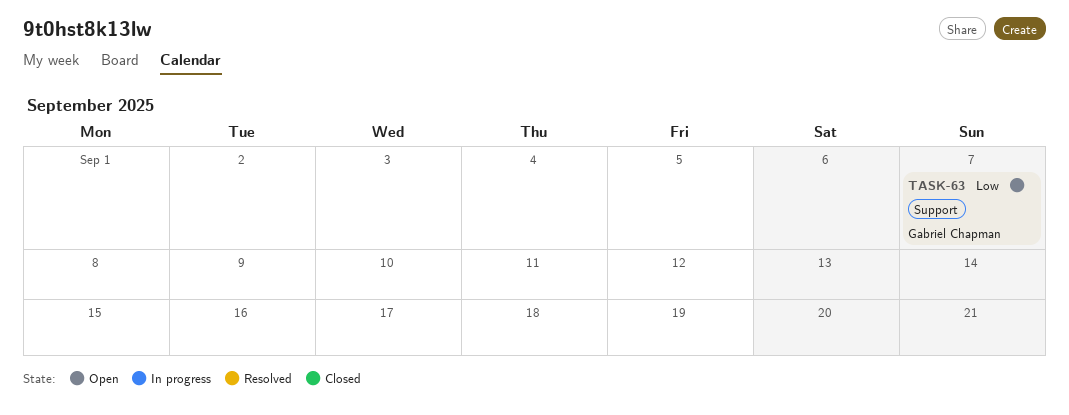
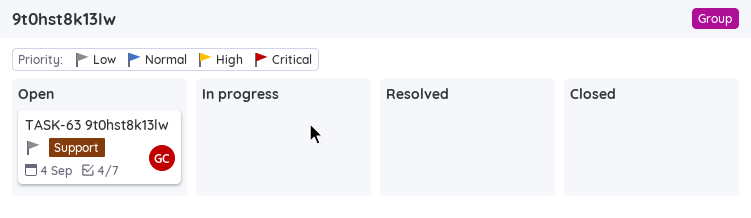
TASK-63, due: Sep 7 -> Sep 4

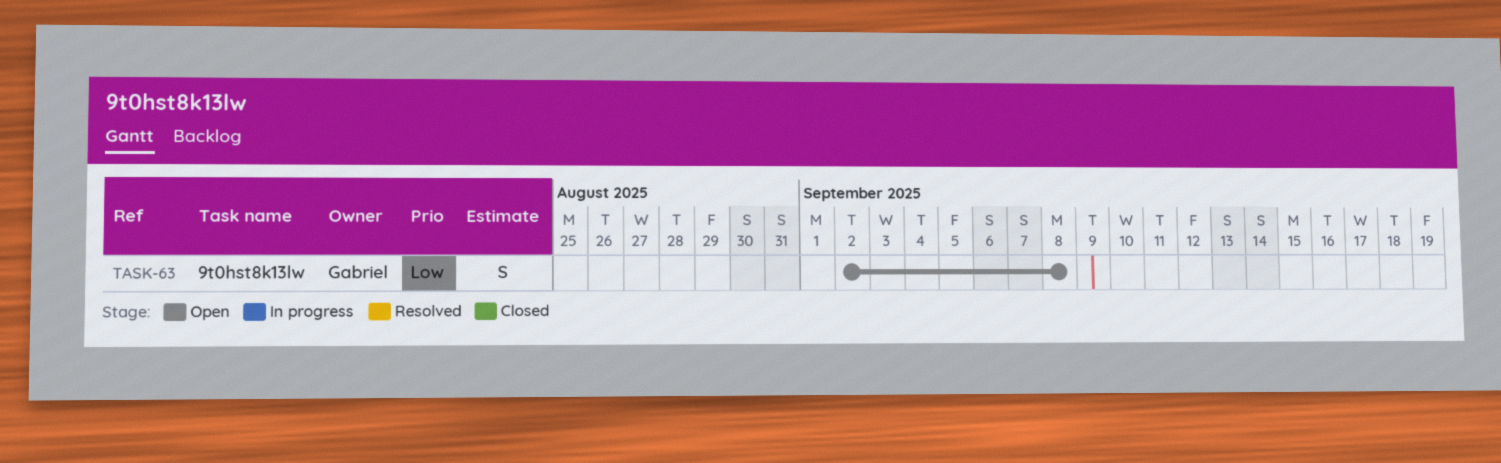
TASK-63, due: Sep 4 -> Sep 8

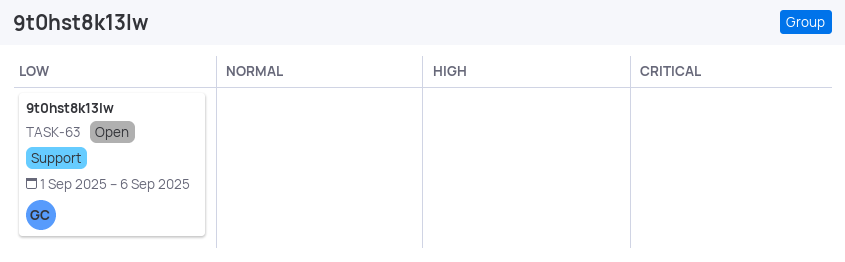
TASK-63, start: Sep 2 -> Sep 1
TASK-63, due: Sep 8 -> Sep 6

